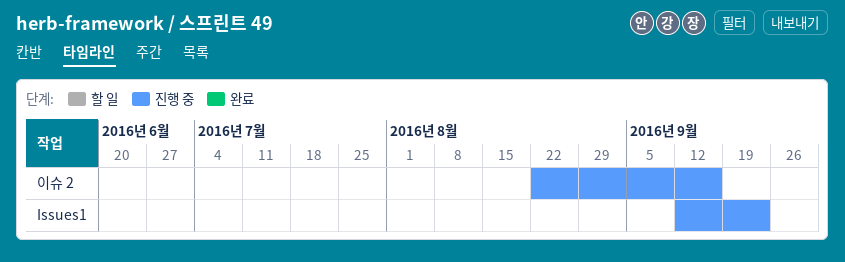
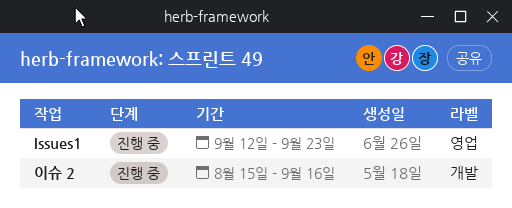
이슈 2, start: Aug 22 -> Aug 15

